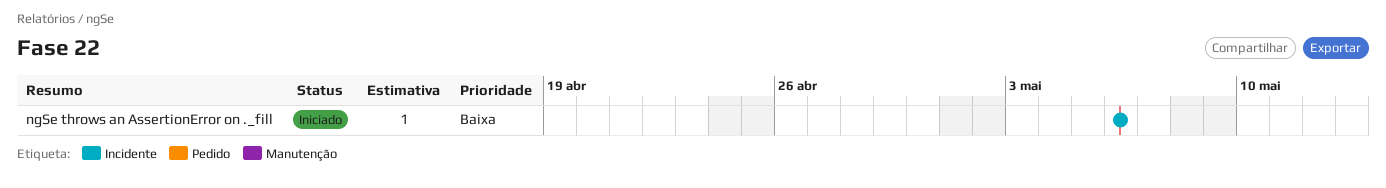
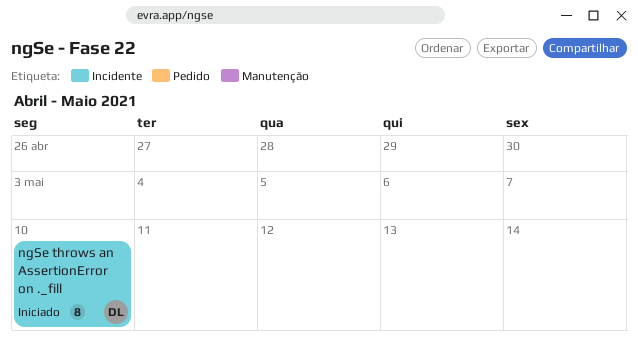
ngSe throws an AssertionError on ._fill, estimate: 1 -> 8
ngSe throws an AssertionError on ._fill, due: May 6 -> May 10

